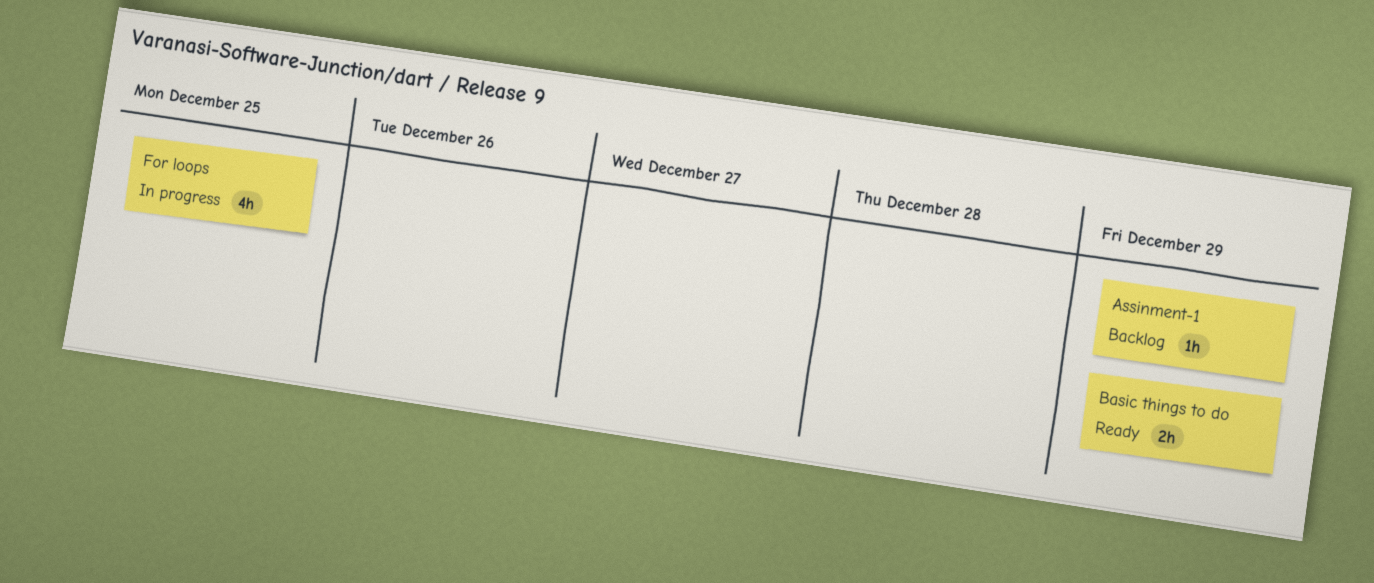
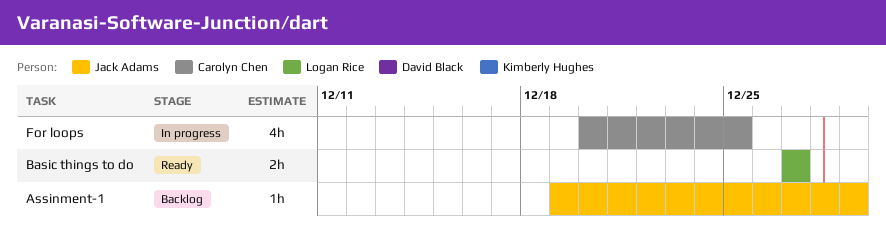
Basic things to do, due: Dec 29 -> Dec 27

